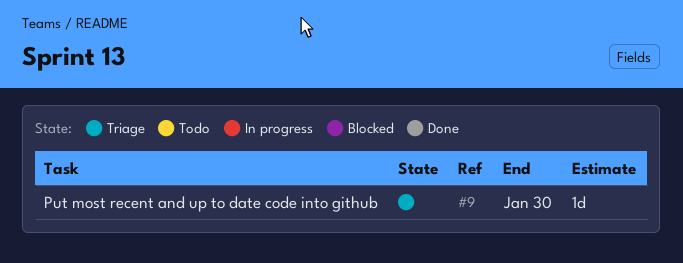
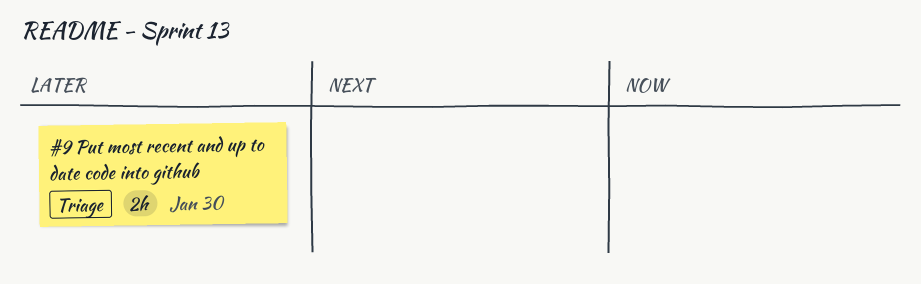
#9, estimate: 1d -> 2h

